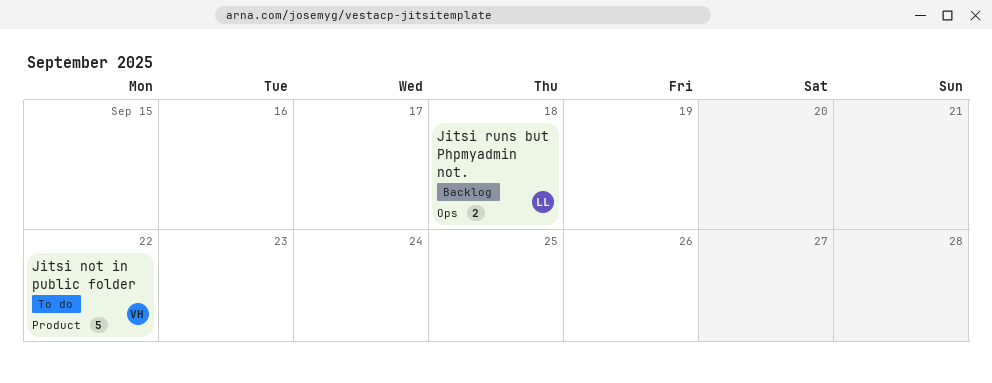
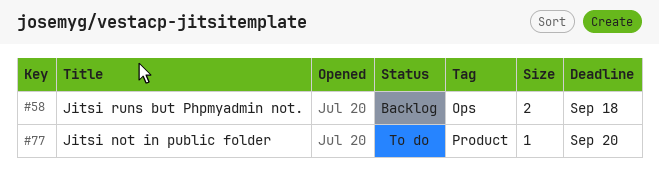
Jitsi not in public folder, estimate: 5 -> 1
Jitsi not in public folder, due: Sep 22 -> Sep 20

